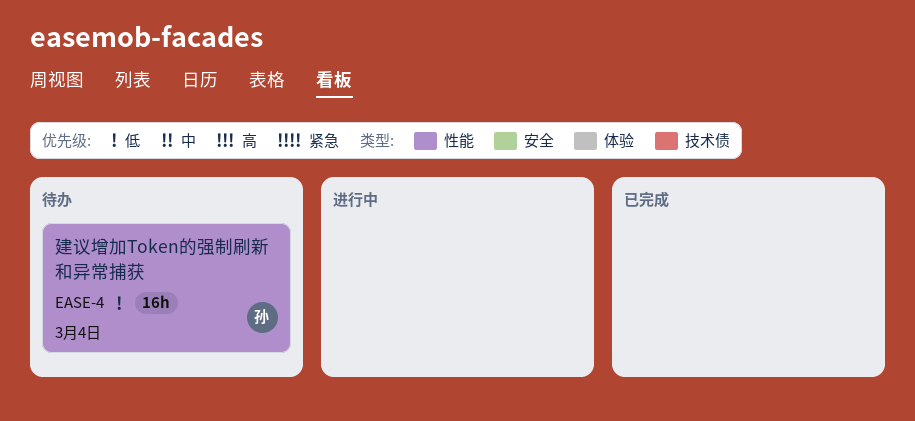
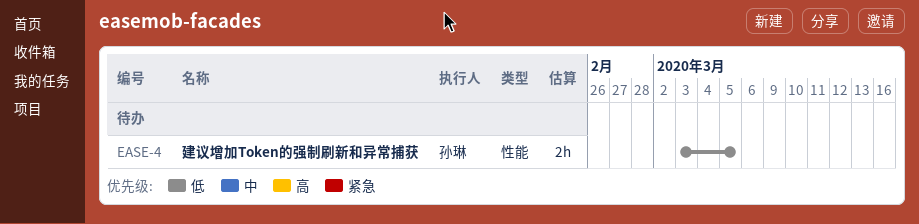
EASE-4, estimate: 16h -> 2h
EASE-4, due: Mar 4 -> Mar 5

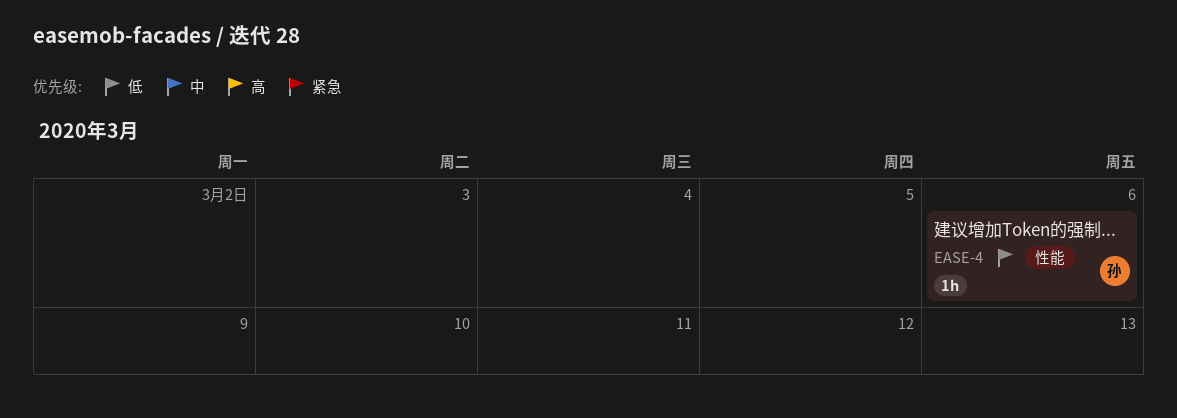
EASE-4, estimate: 2h -> 1h
EASE-4, due: Mar 5 -> Mar 6

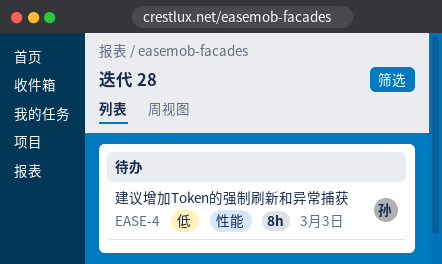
EASE-4, estimate: 1h -> 8h
EASE-4, due: Mar 6 -> Mar 3

